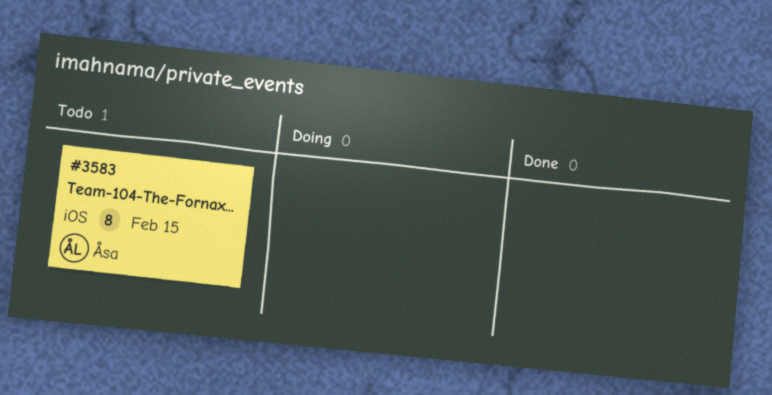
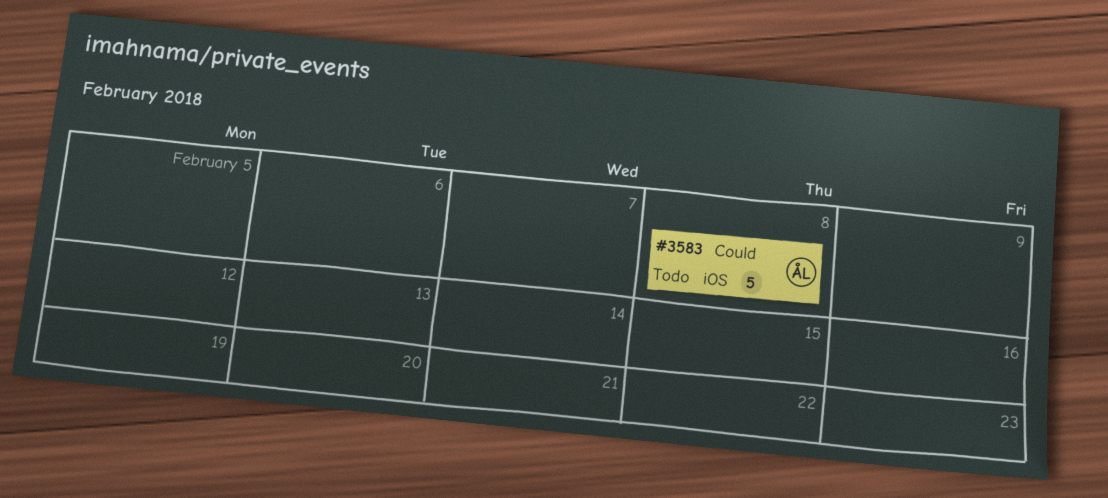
#3583, estimate: 8 -> 5
#3583, due: Feb 15 -> Feb 8

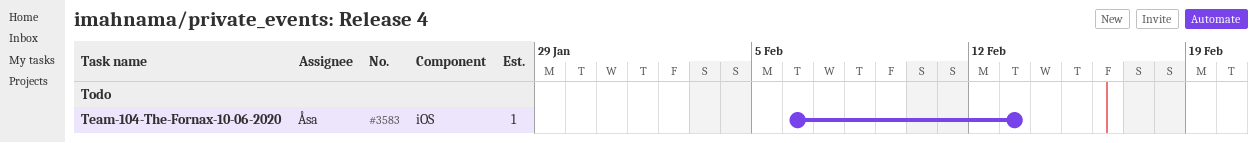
#3583, estimate: 5 -> 1
#3583, due: Feb 8 -> Feb 13

